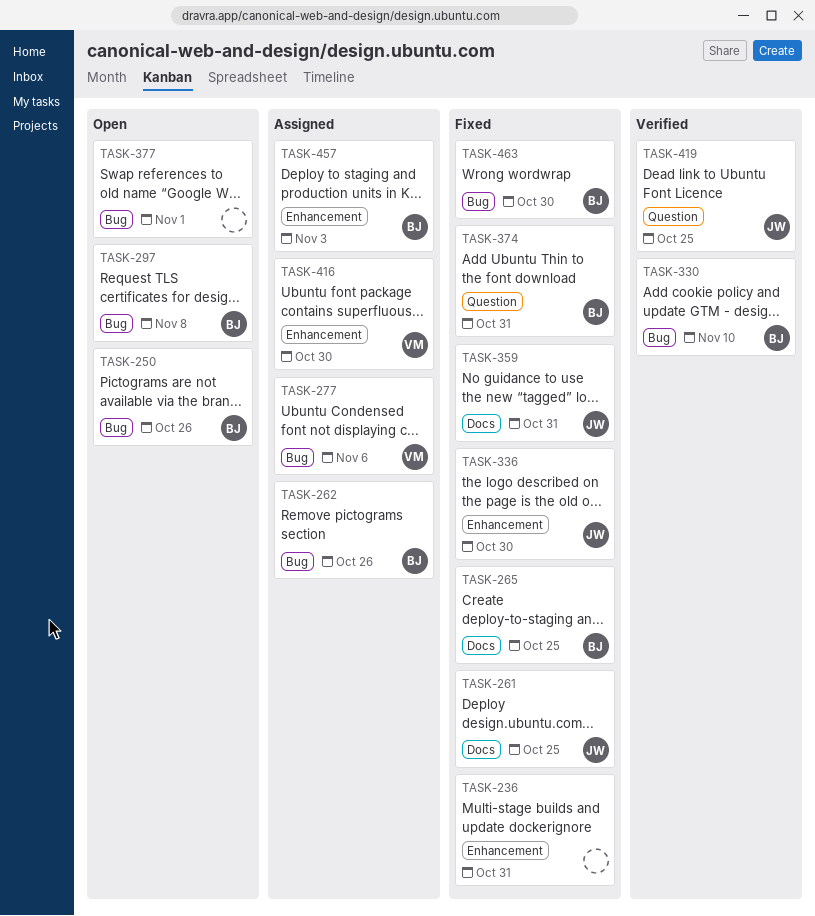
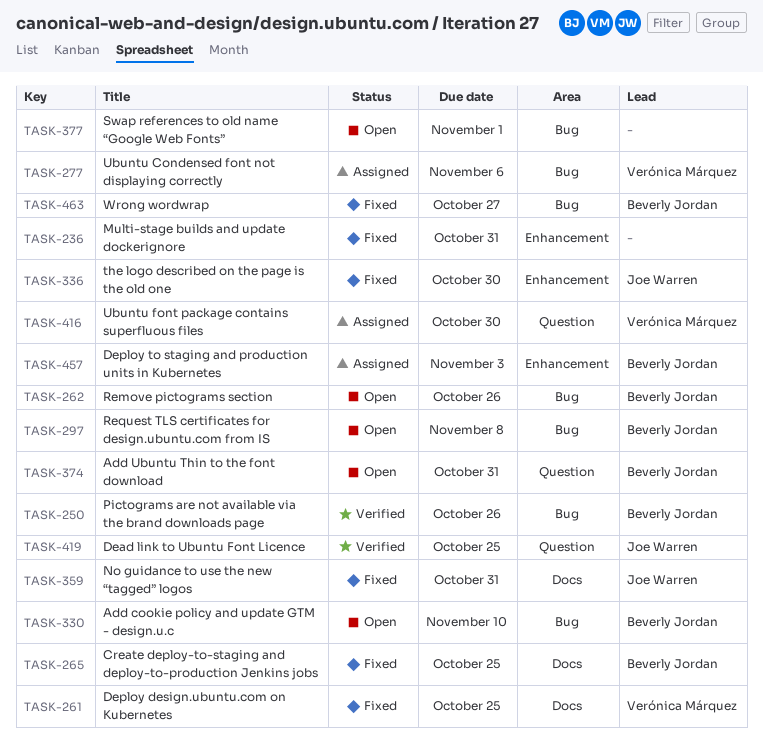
TASK-250, status: Open -> Verified
TASK-261, owner: Joe Warren -> Verónica Márquez
TASK-262, status: Assigned -> Open
TASK-330, status: Verified -> Open
TASK-374, status: Fixed -> Open
TASK-416, label: Enhancement -> Question
TASK-463, due: Oct 30 -> Oct 27

